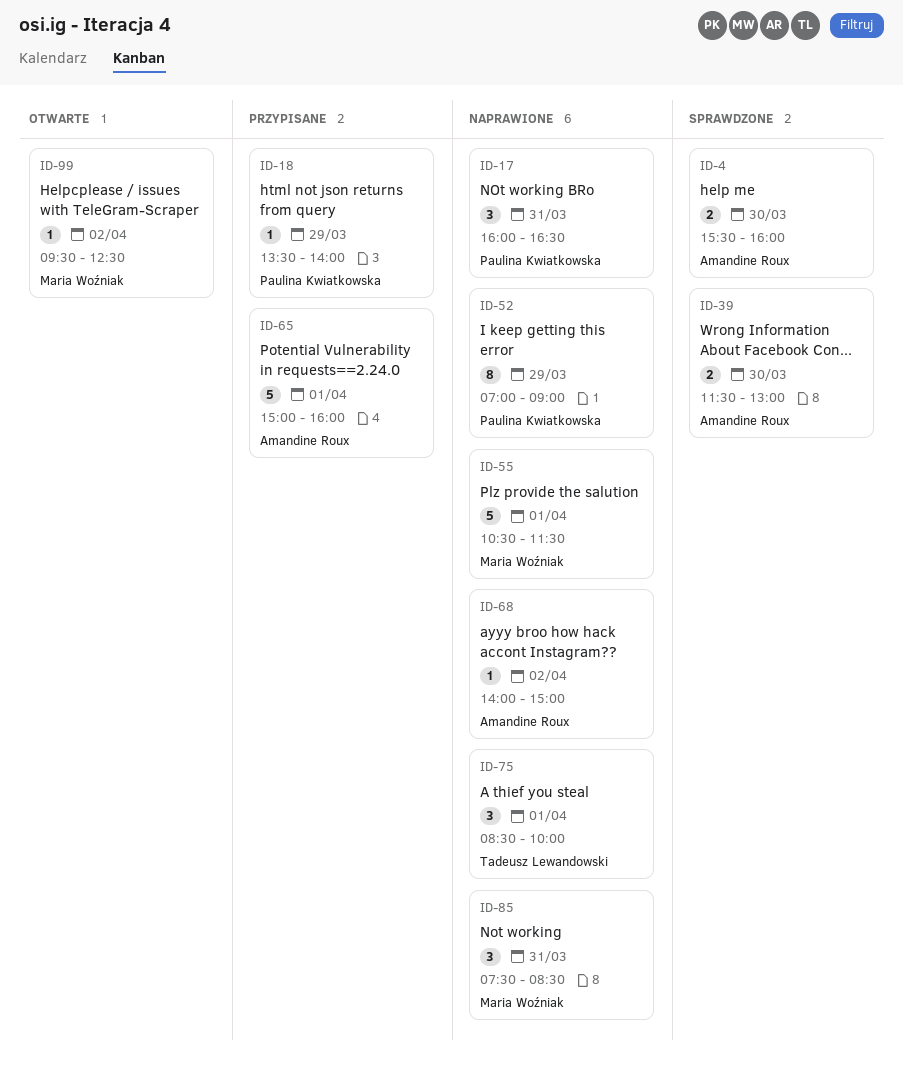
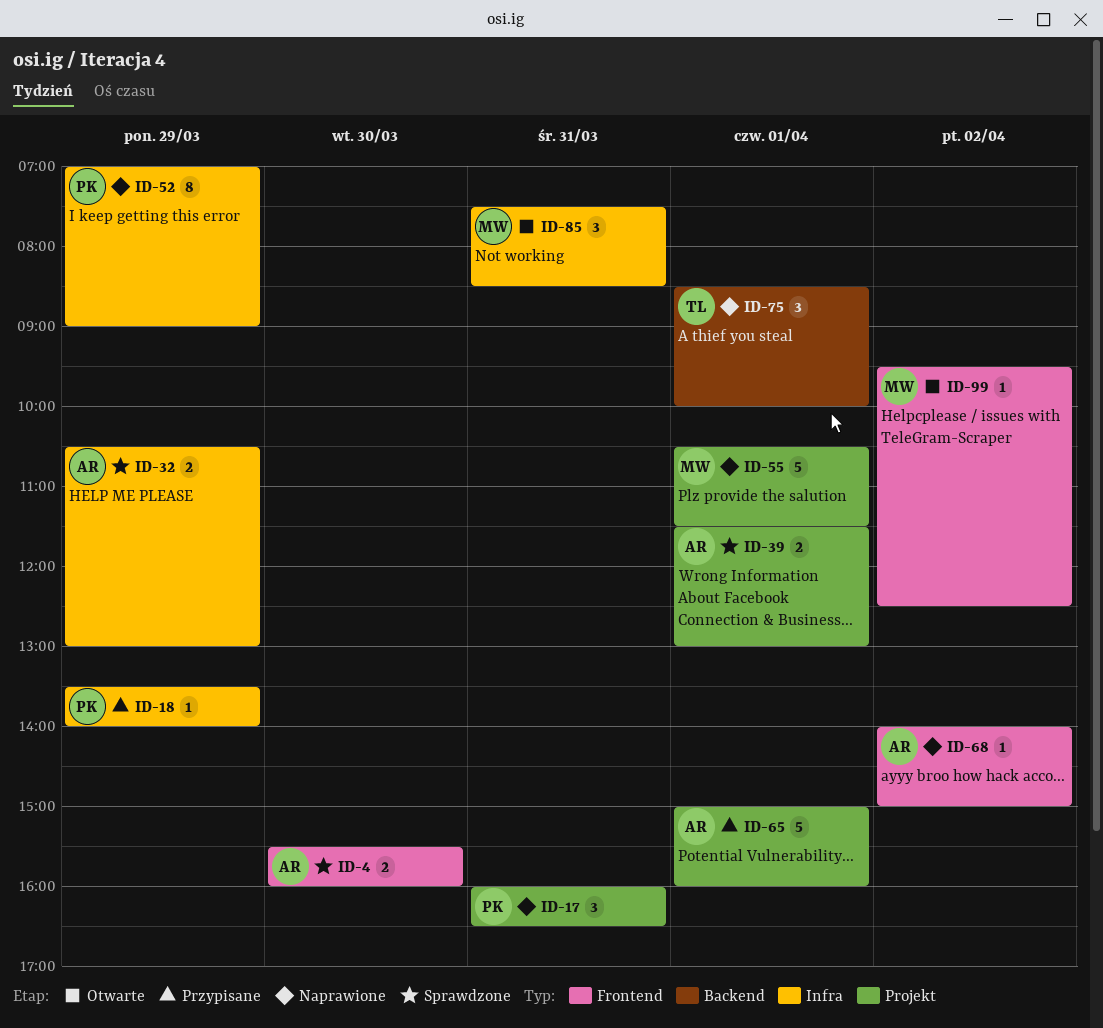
ID-32: none -> present
ID-39, day: Mar 30 -> Apr 1
ID-85, status: Naprawione -> Otwarte

